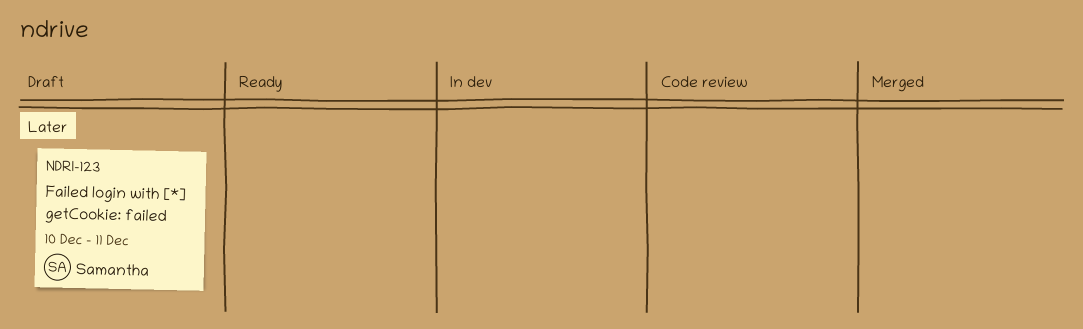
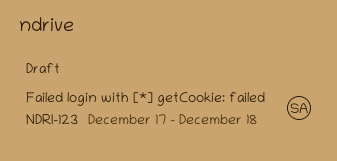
NDRI-123, start: Dec 10 -> Dec 17
NDRI-123, due: Dec 11 -> Dec 18

